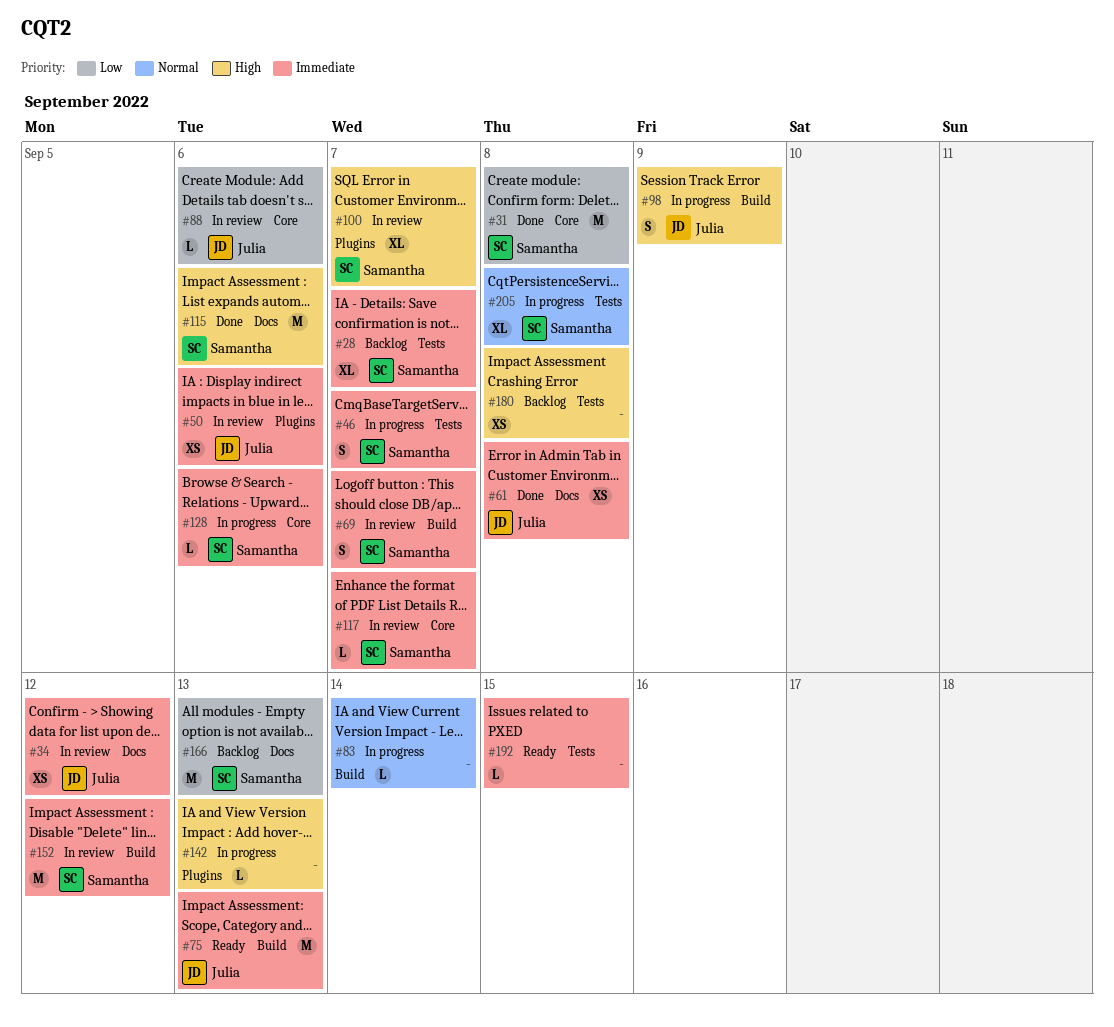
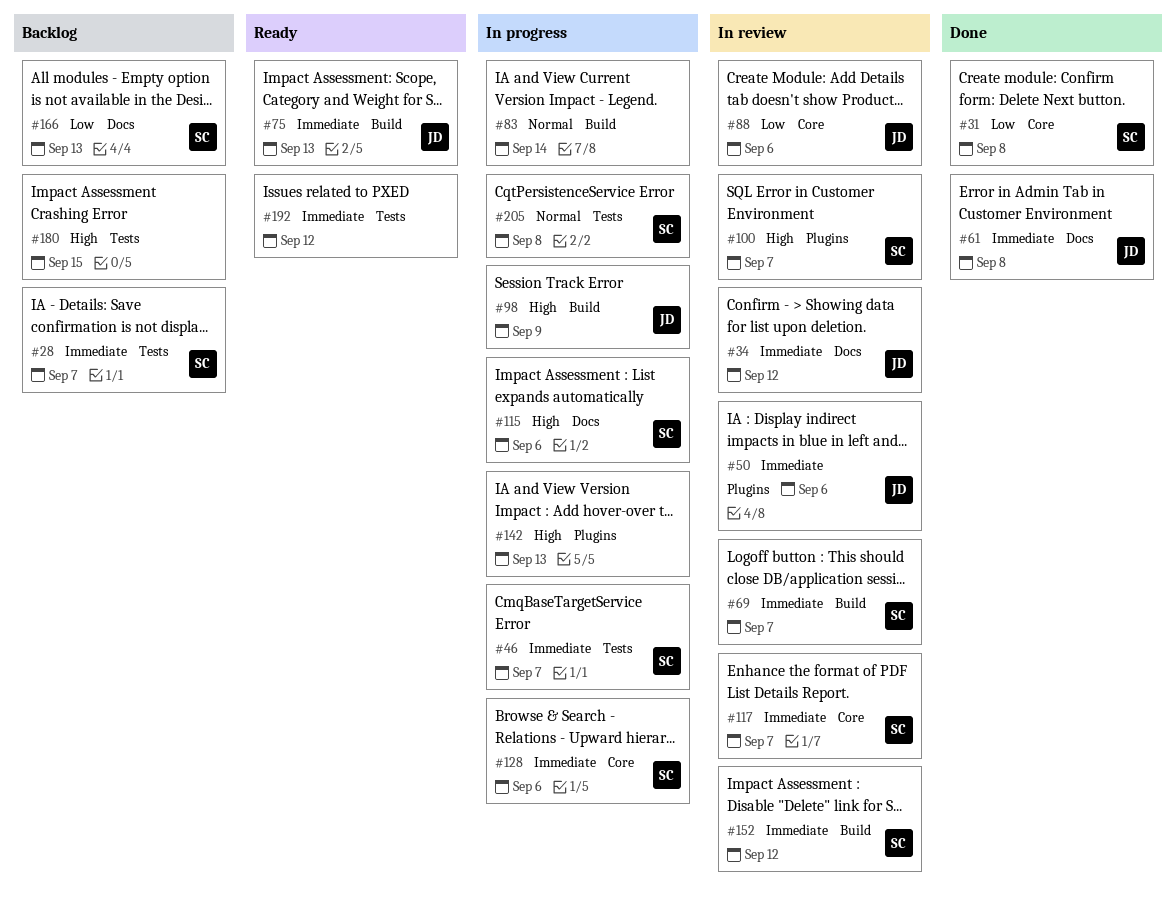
#115, status: Done -> In progress
#180, due: Sep 8 -> Sep 15
#192, due: Sep 15 -> Sep 12

